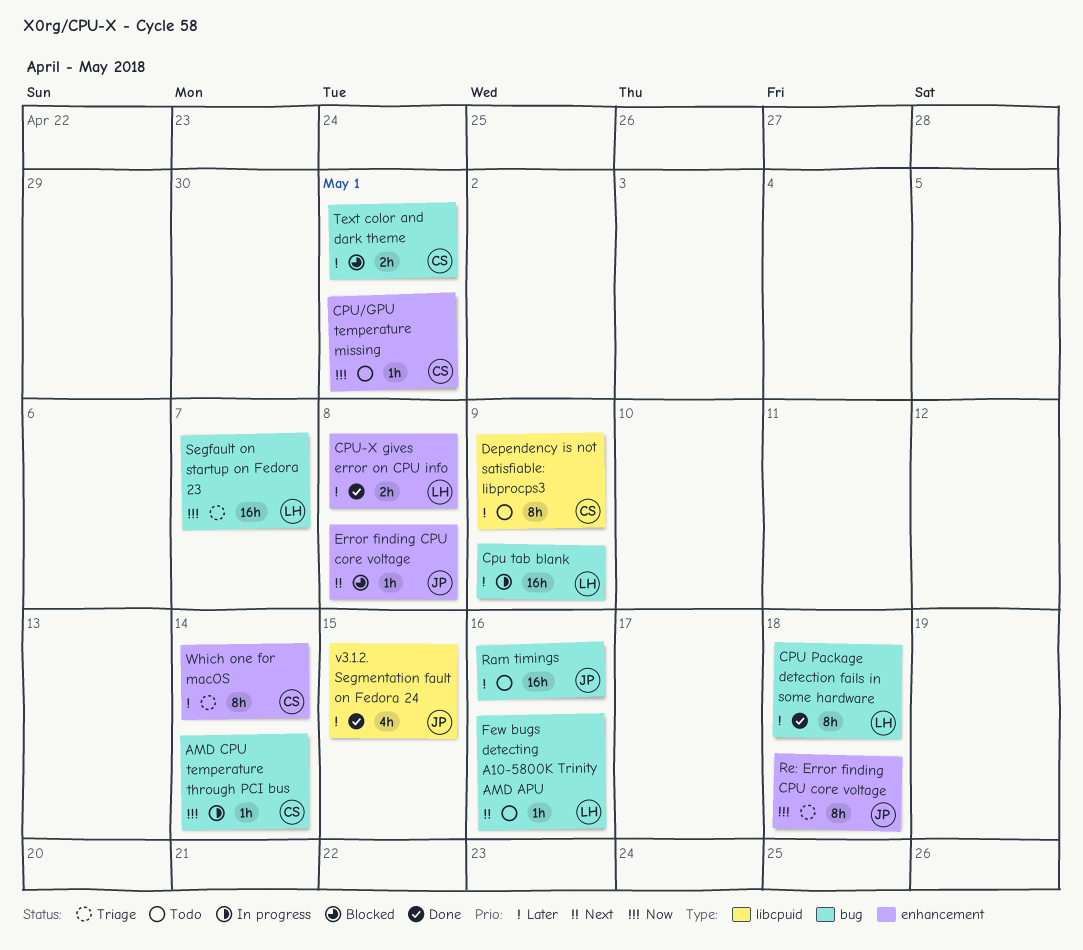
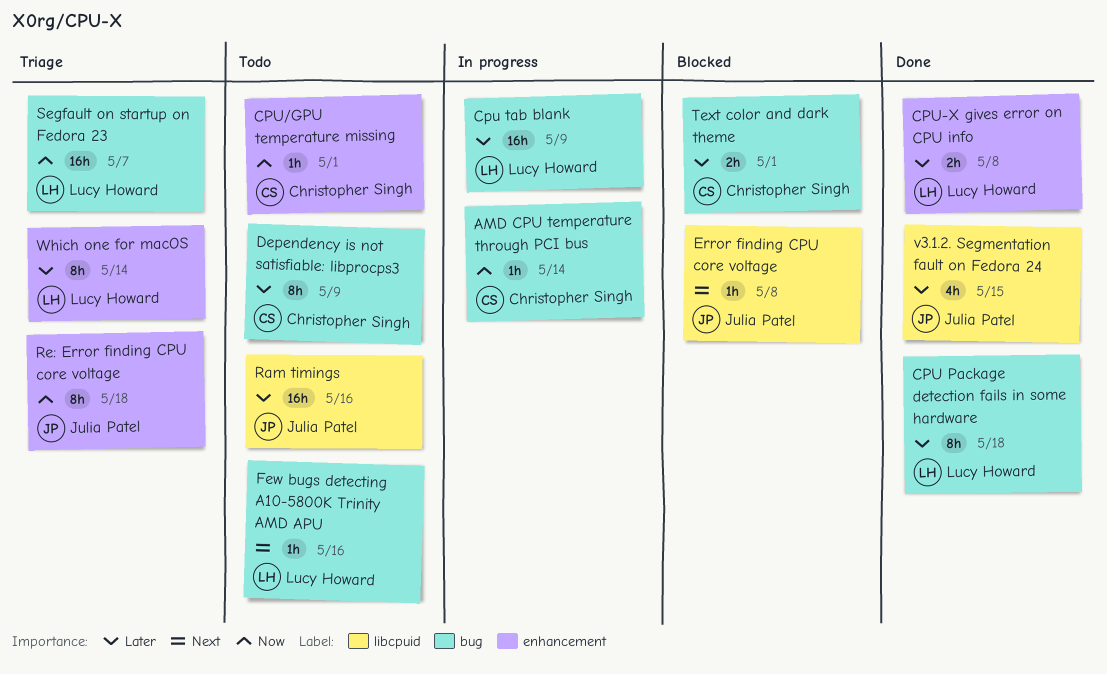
Dependency is not satisfiable: libprocps3, label: libcpuid -> bug
Error finding CPU core voltage, label: enhancement -> libcpuid
Ram timings, label: bug -> libcpuid
Which one for macOS, owner: Christopher Singh -> Lucy Howard

